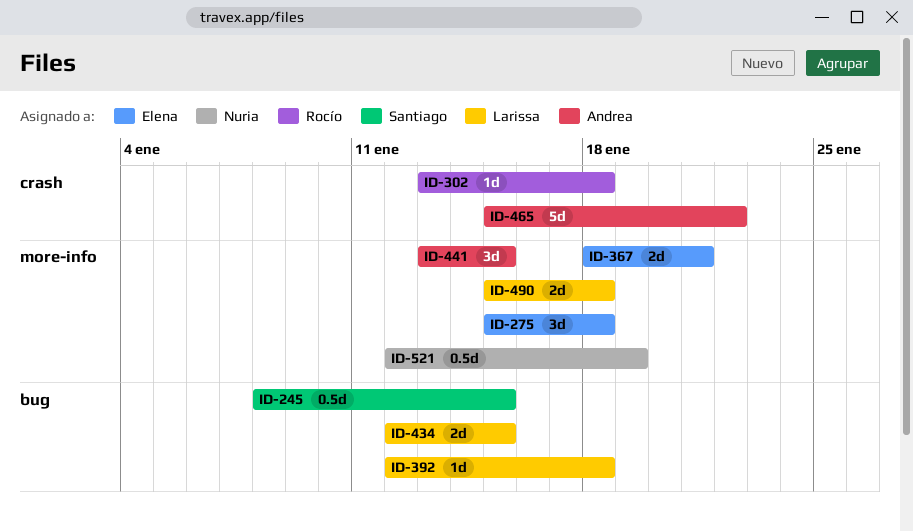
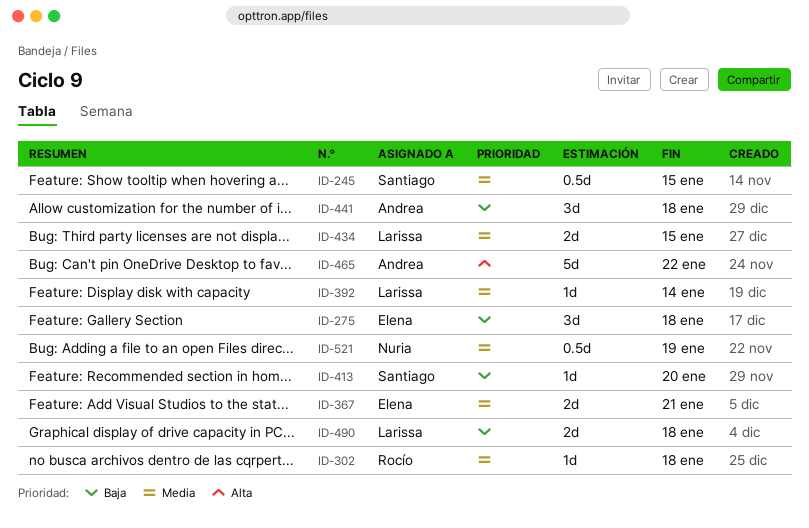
ID-392, due: Jan 18 -> Jan 14
ID-413: none -> present
ID-441, due: Jan 15 -> Jan 18

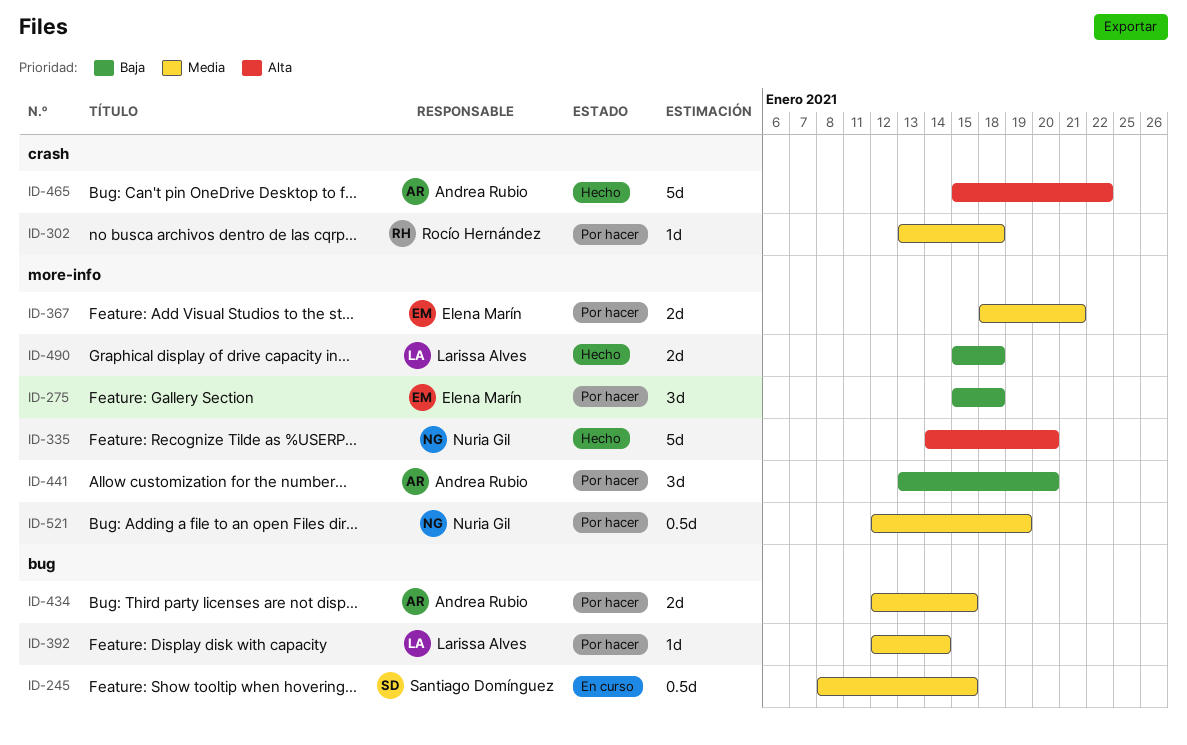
ID-335: none -> present
ID-413: present -> none
ID-434, owner: Larissa Alves -> Andrea Rubio
ID-441, due: Jan 18 -> Jan 20

